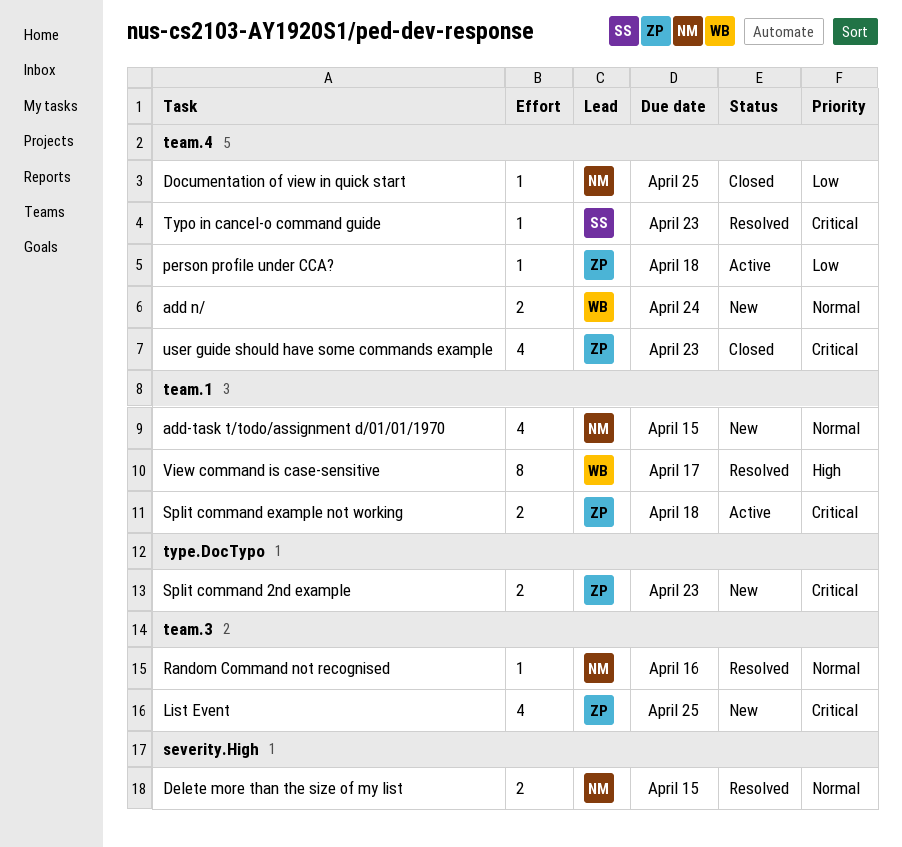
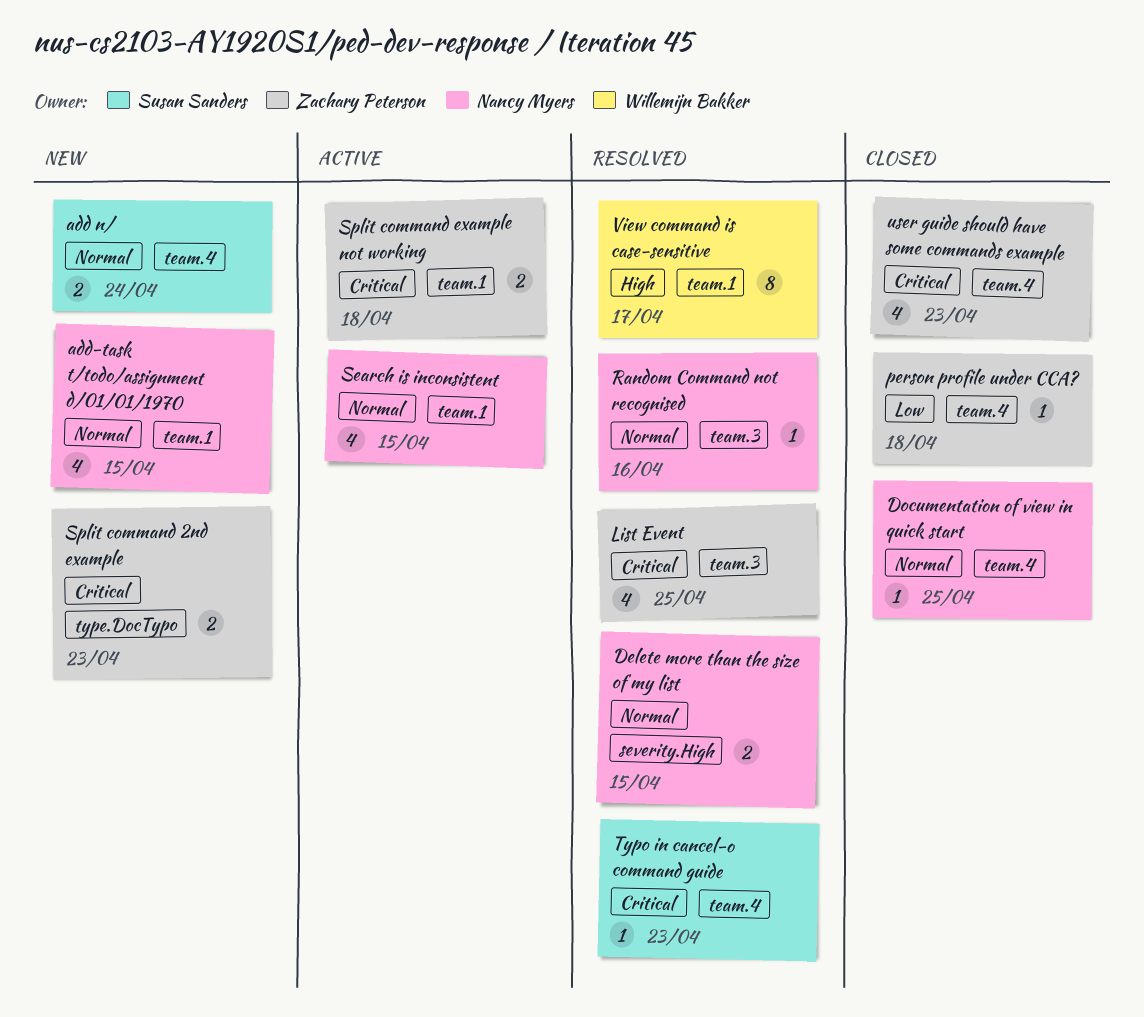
add n/, owner: Willemijn Bakker -> Susan Sanders
Documentation of view in quick start, priority: Low -> Normal
List Event, status: New -> Resolved
person profile under CCA?, status: Active -> Closed
Search is inconsistent: none -> present

